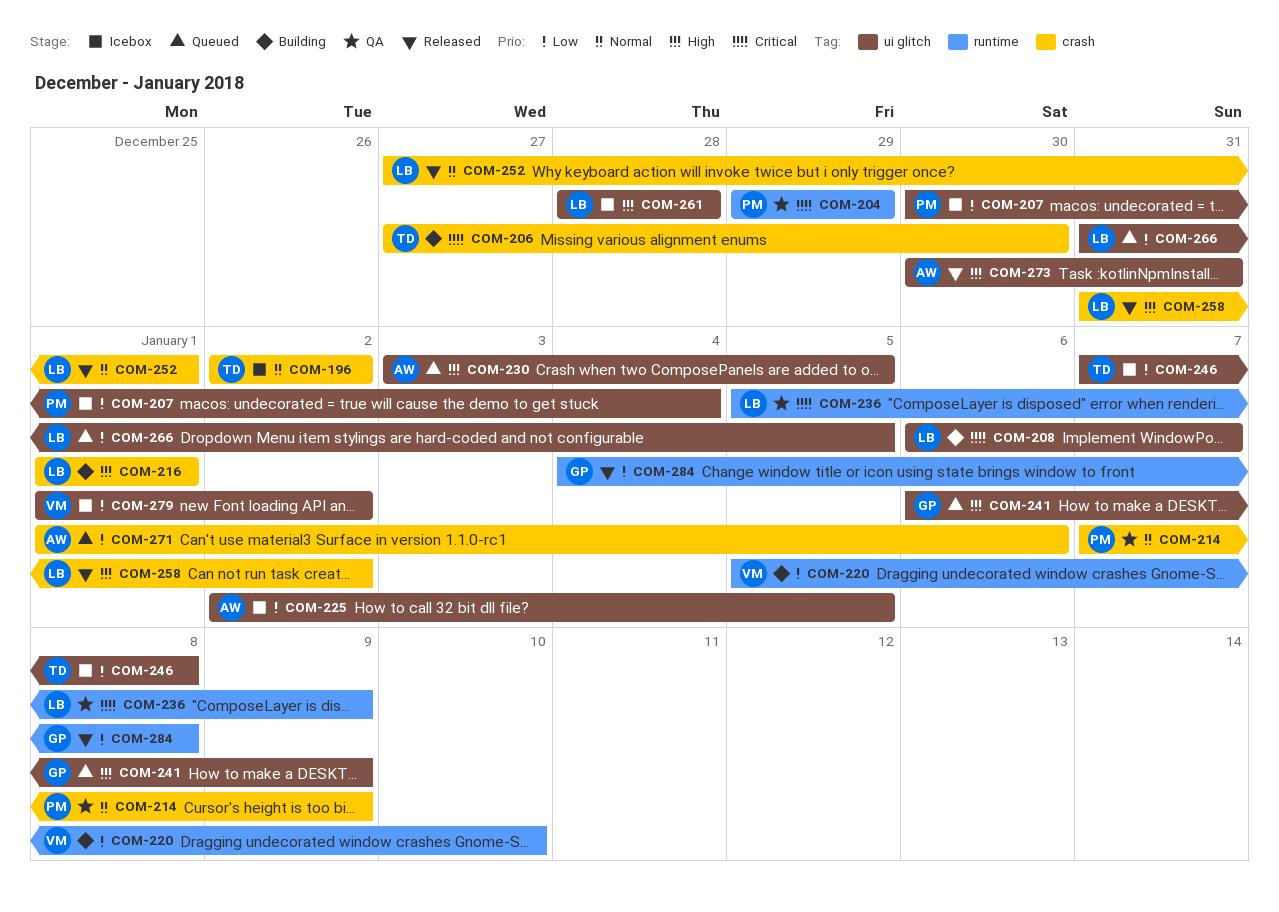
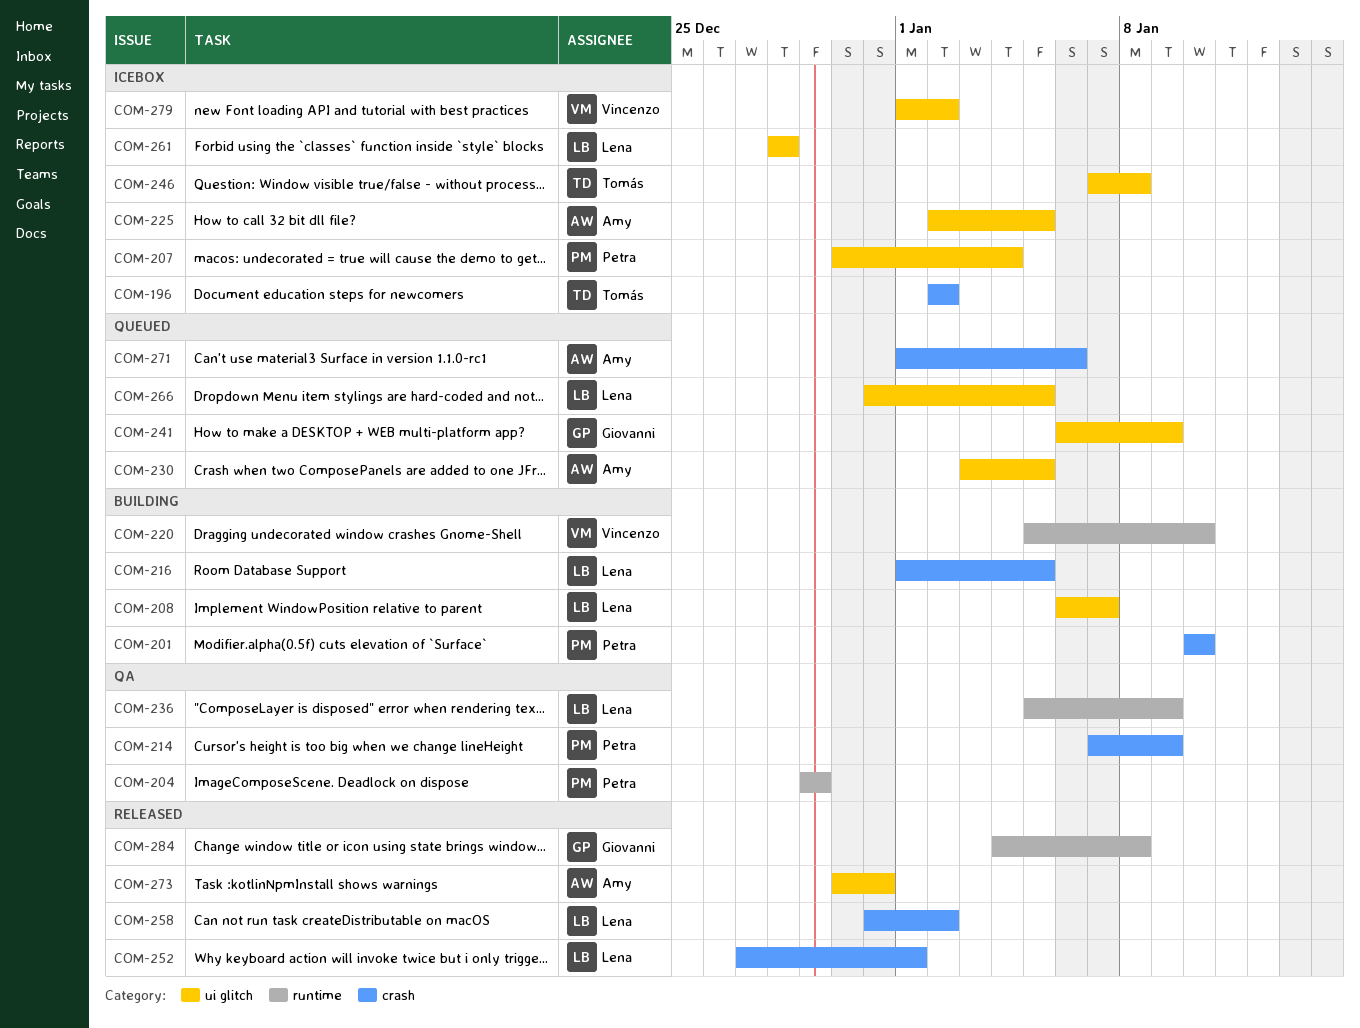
COM-201: none -> present
COM-206: present -> none
COM-216, due: Jan 1 -> Jan 5

